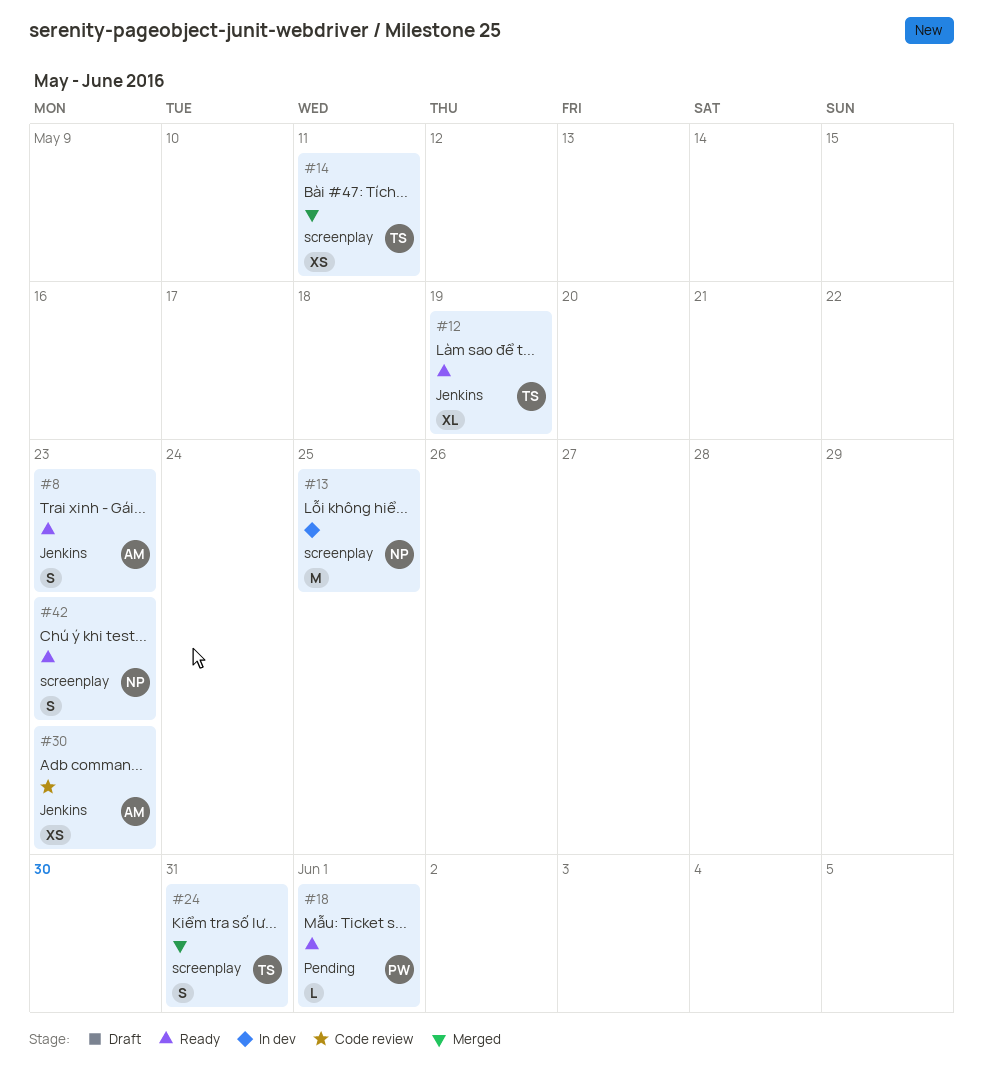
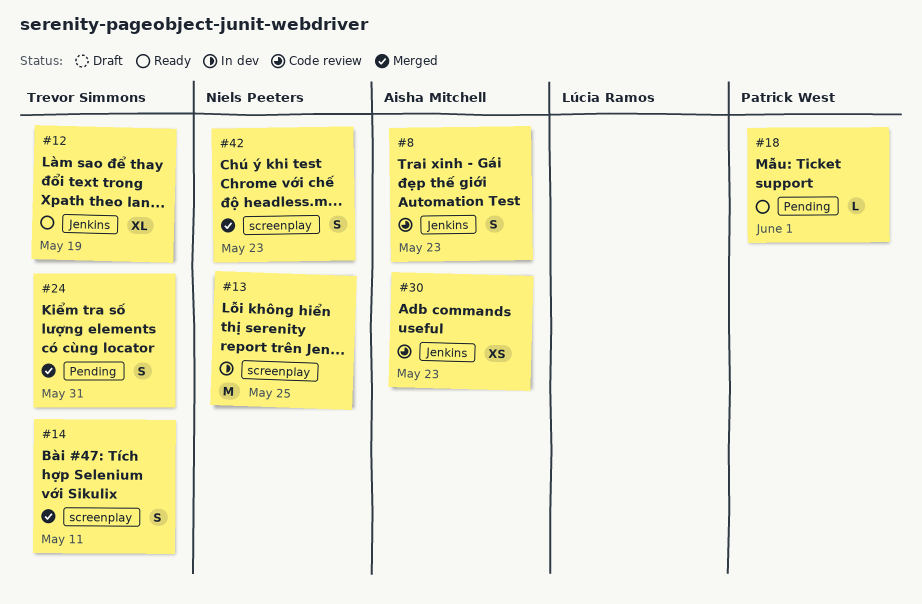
#8, status: Ready -> Code review
#14, estimate: XS -> S
#24, label: screenplay -> Pending
#42, status: Ready -> Merged

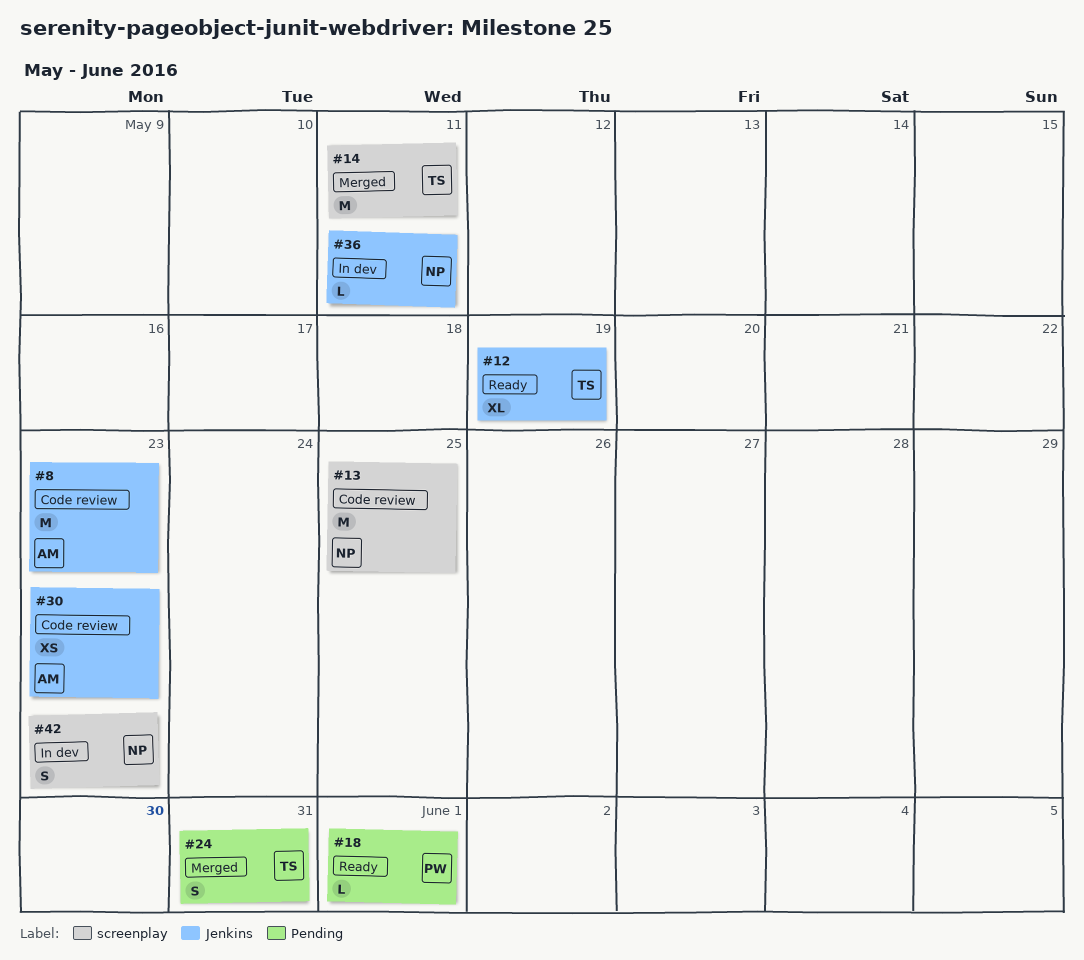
#8, estimate: S -> M
#13, status: In dev -> Code review
#14, estimate: S -> M
#36: none -> present
#42, status: Merged -> In dev

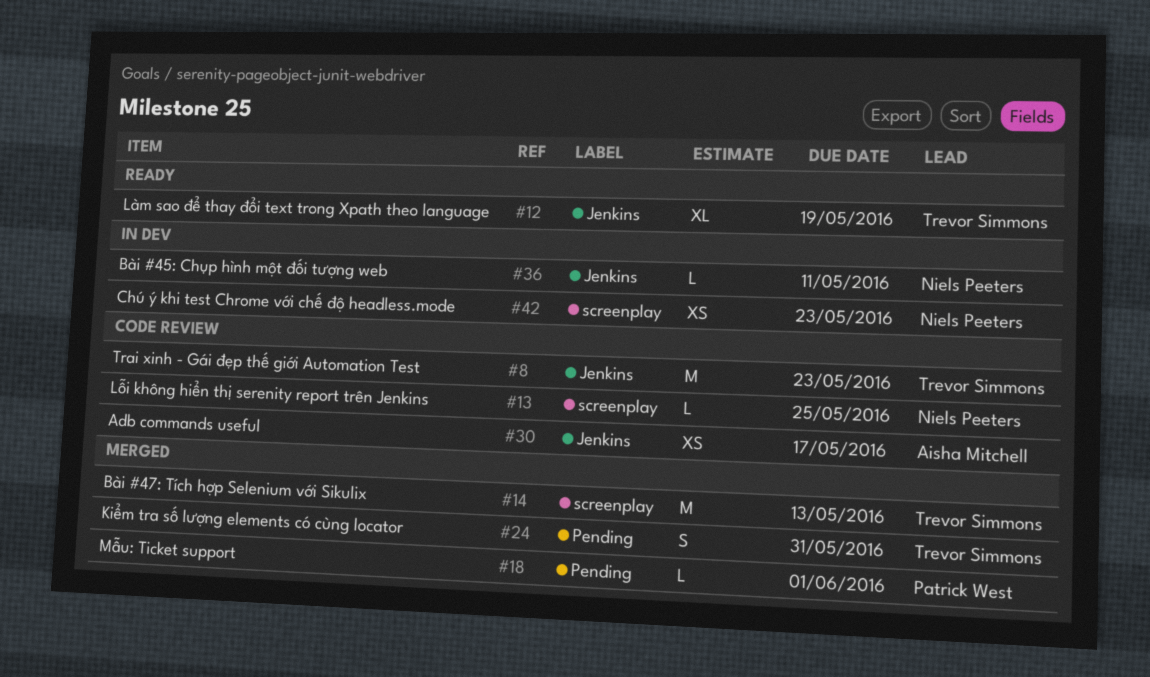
#8, owner: Aisha Mitchell -> Trevor Simmons
#13, estimate: M -> L
#14, due: May 11 -> May 13
#18, status: Ready -> Merged
#30, due: May 23 -> May 17
#42, estimate: S -> XS

